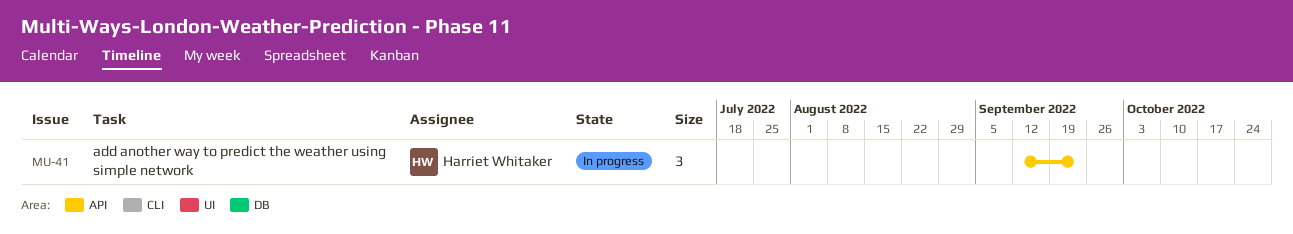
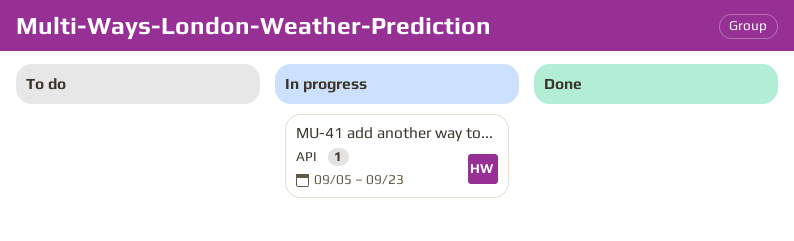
MU-41, estimate: 3 -> 1
MU-41, start: Sep 12 -> Sep 5

